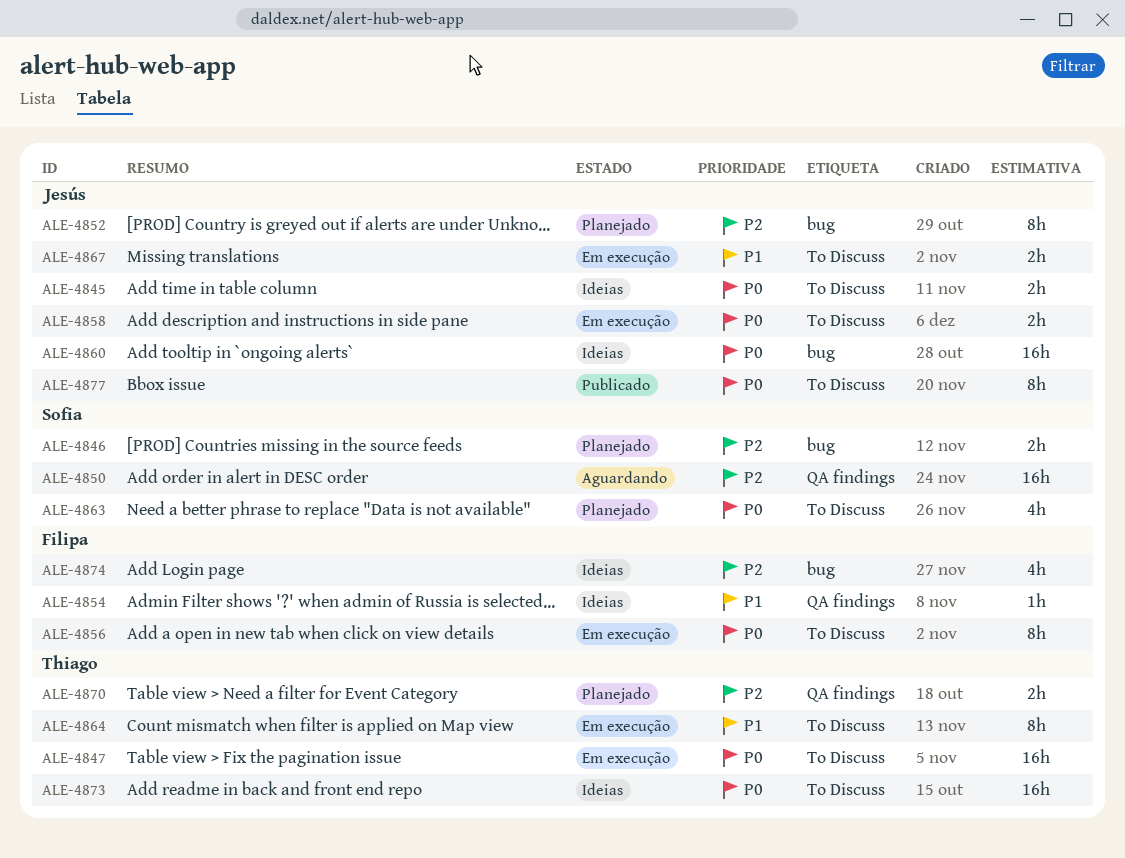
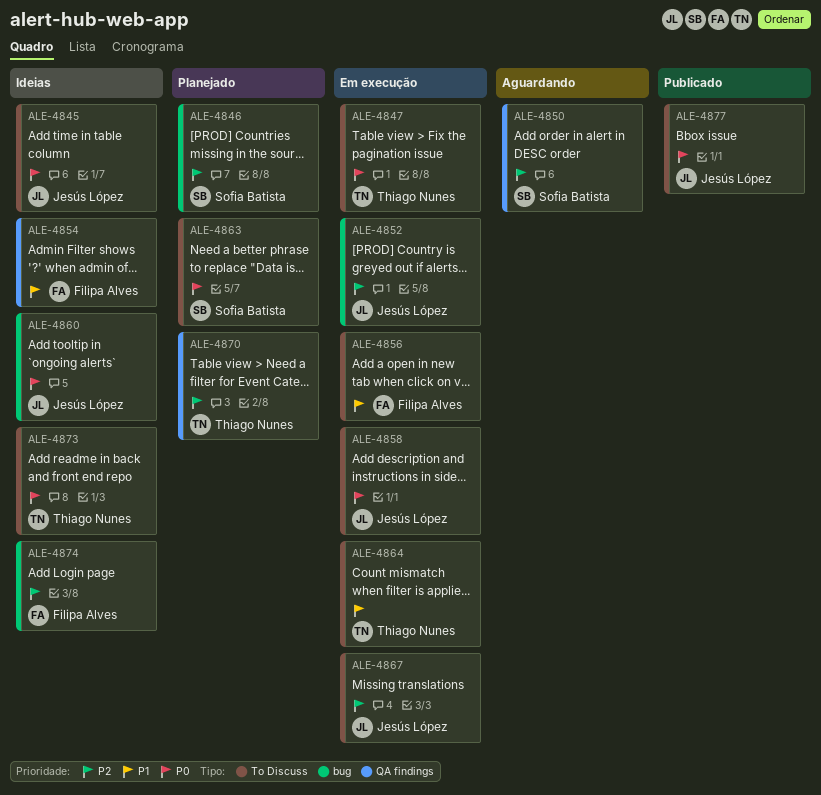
ALE-4852, status: Planejado -> Em execução
ALE-4856, priority: P0 -> P1
ALE-4867, priority: P1 -> P2

